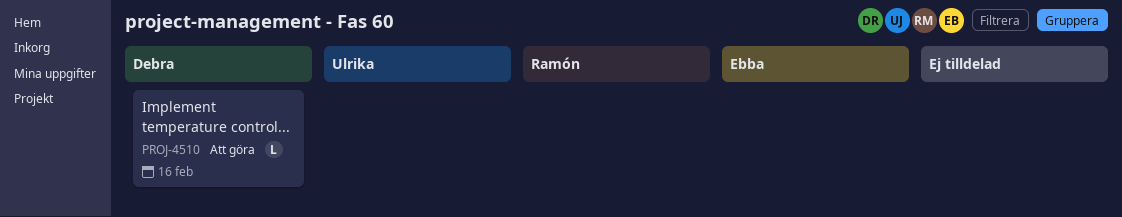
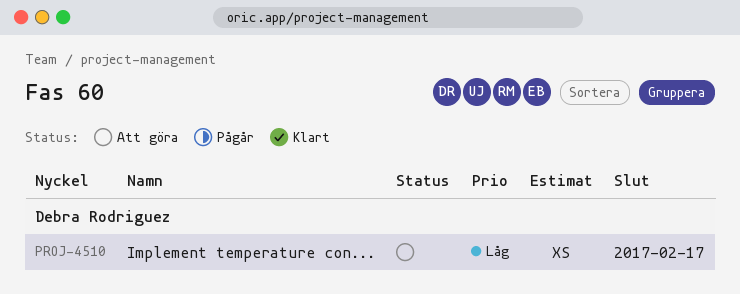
PROJ-4510, estimate: L -> XS
PROJ-4510, due: Feb 16 -> Feb 17

